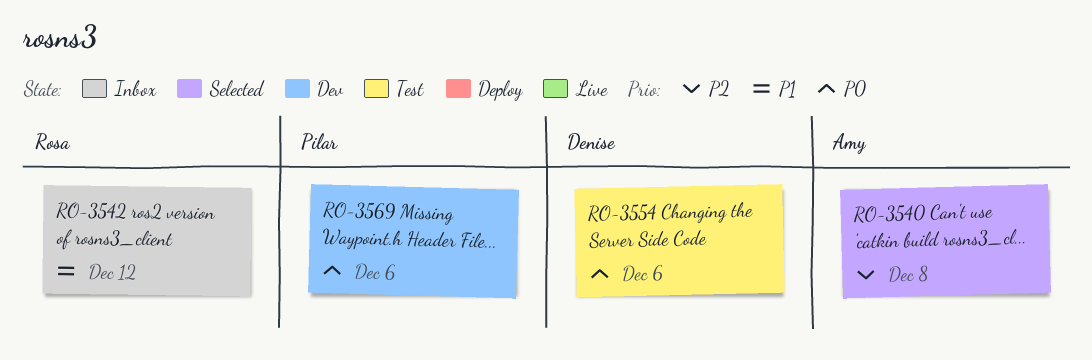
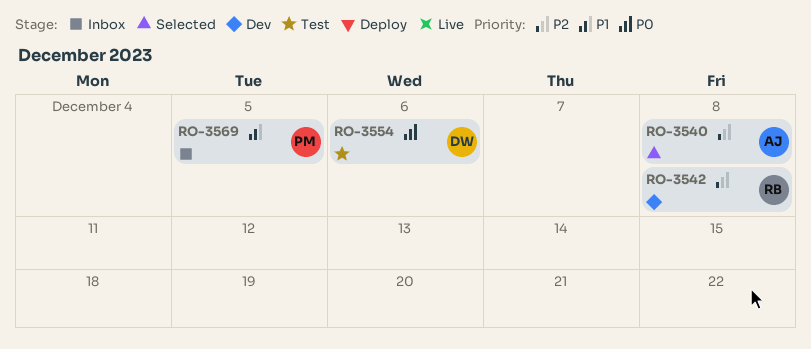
RO-3542, status: Inbox -> Dev
RO-3542, priority: P1 -> P2
RO-3542, due: Dec 12 -> Dec 8
RO-3569, status: Dev -> Inbox
RO-3569, priority: P0 -> P1
RO-3569, due: Dec 6 -> Dec 5

